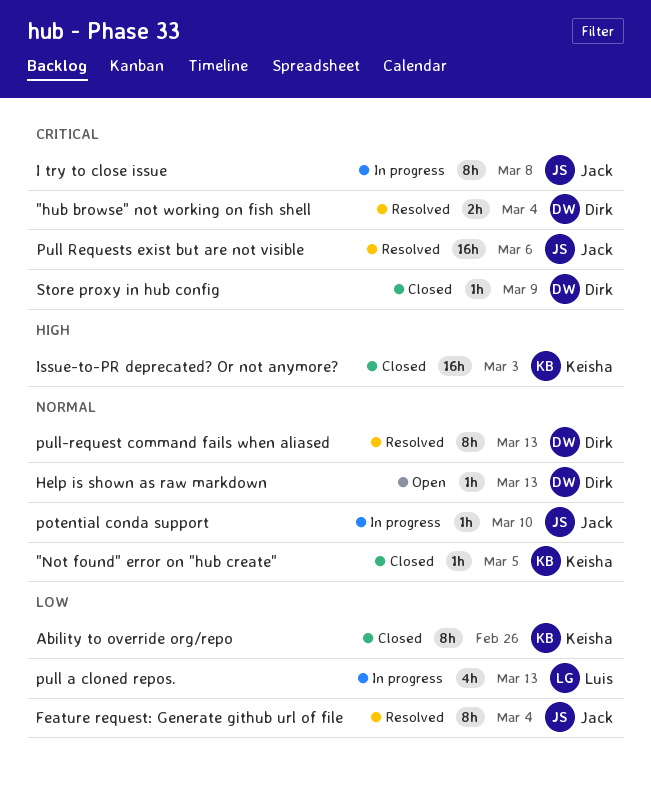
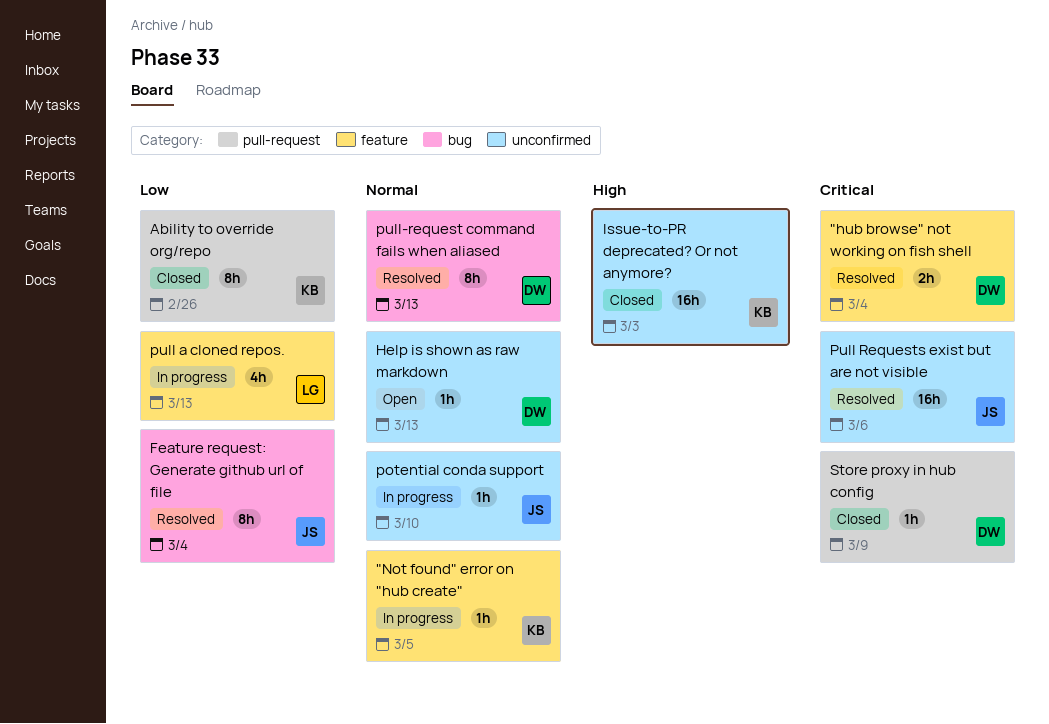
"Not found" error on "hub create", status: Closed -> In progress
I try to close issue: present -> none

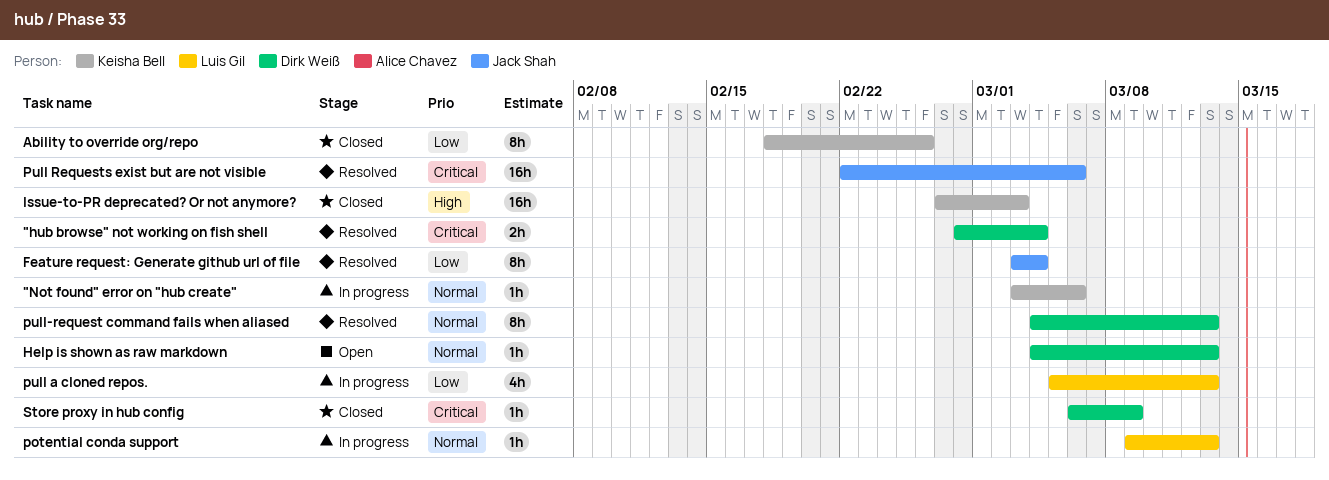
"Not found" error on "hub create", due: Mar 5 -> Mar 6
potential conda support, owner: Jack Shah -> Luis Gil
potential conda support, due: Mar 10 -> Mar 13

